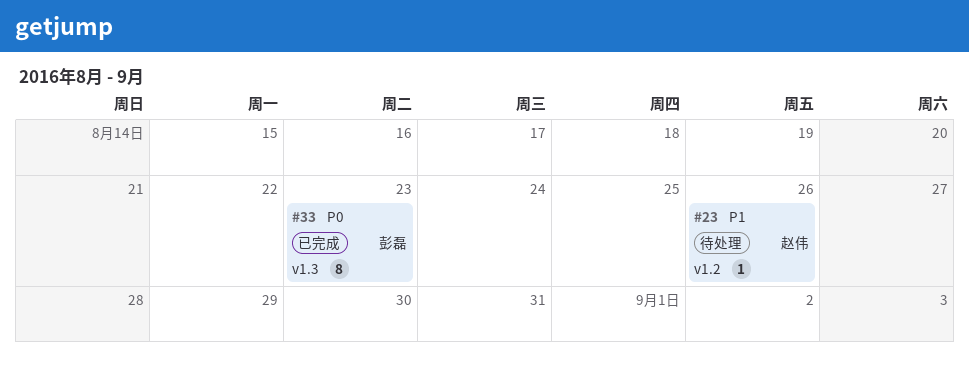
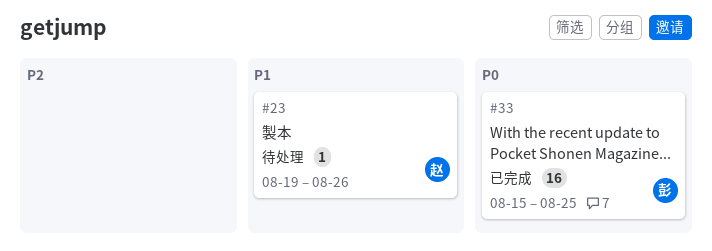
#33, estimate: 8 -> 16
#33, due: Aug 23 -> Aug 25

